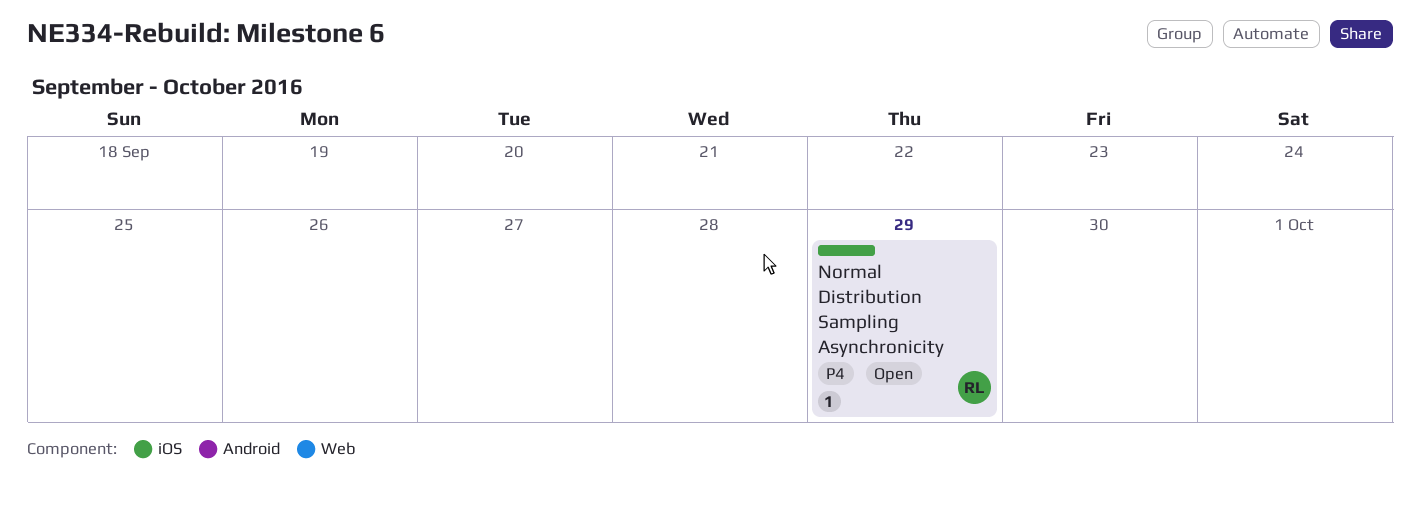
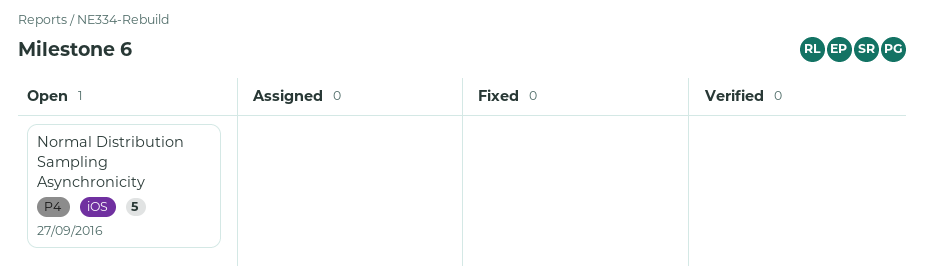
Normal Distribution Sampling Asynchronicity, estimate: 1 -> 5
Normal Distribution Sampling Asynchronicity, due: Sep 29 -> Sep 27

